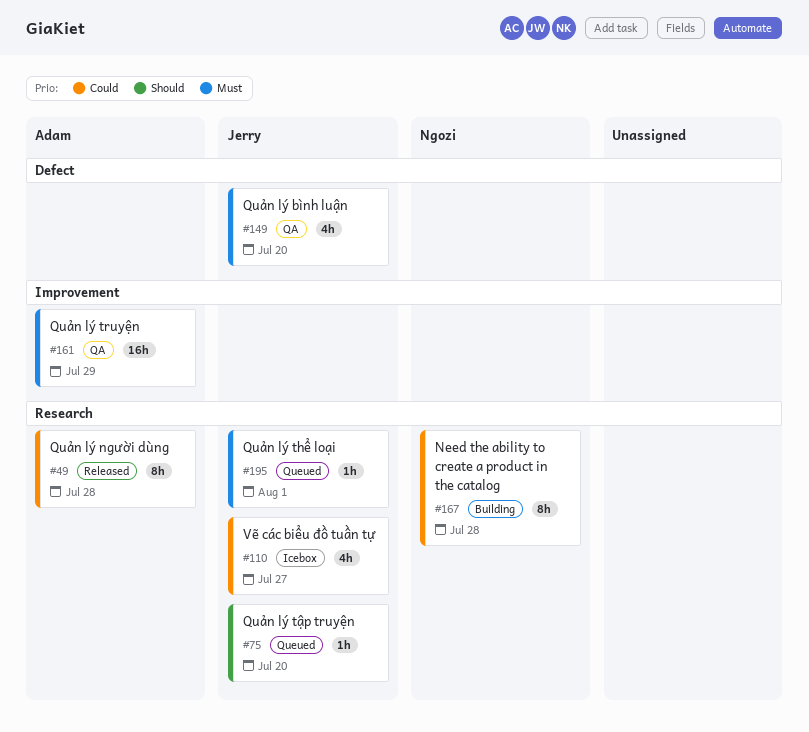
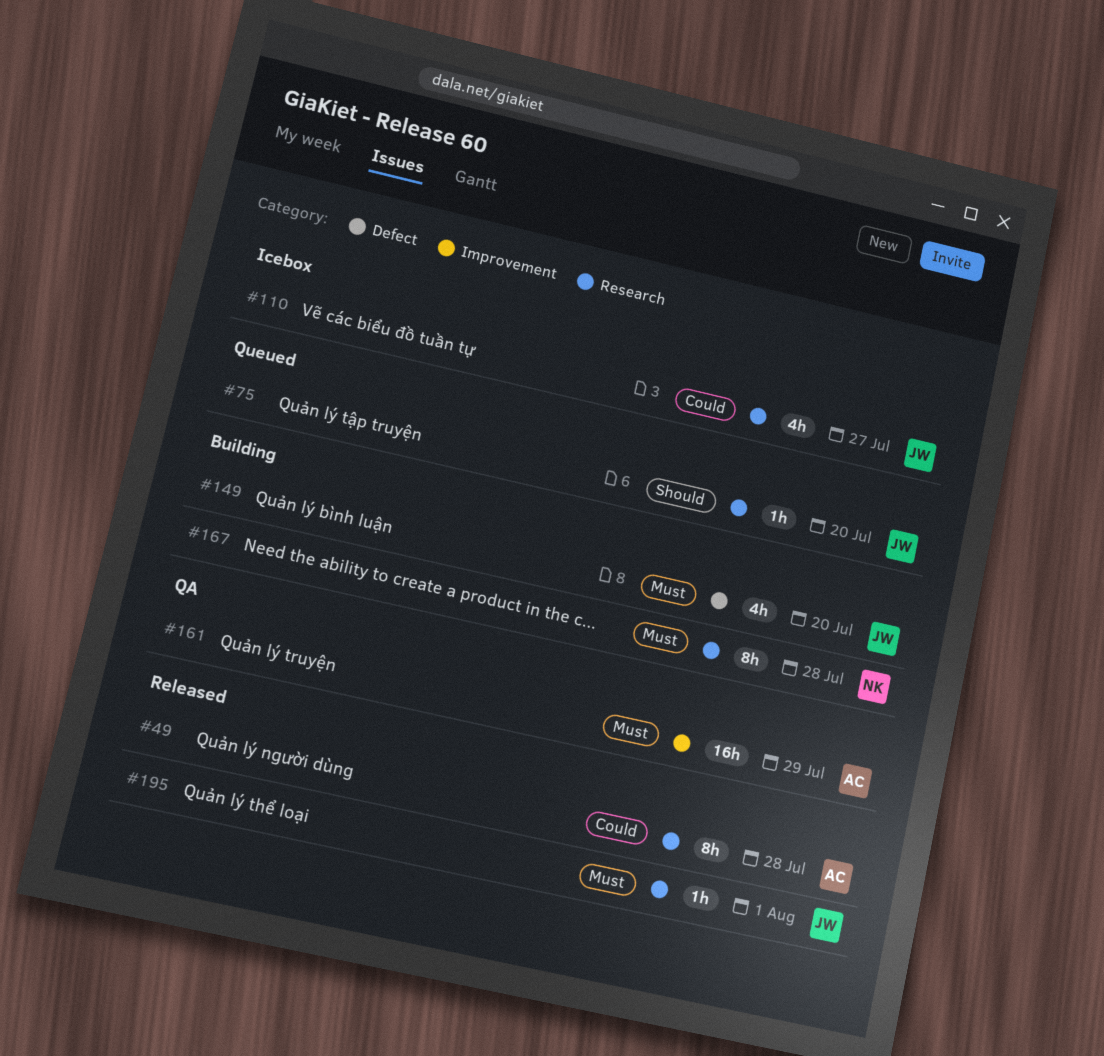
#149, status: QA -> Building
#167, priority: Could -> Must
#195, status: Queued -> Released

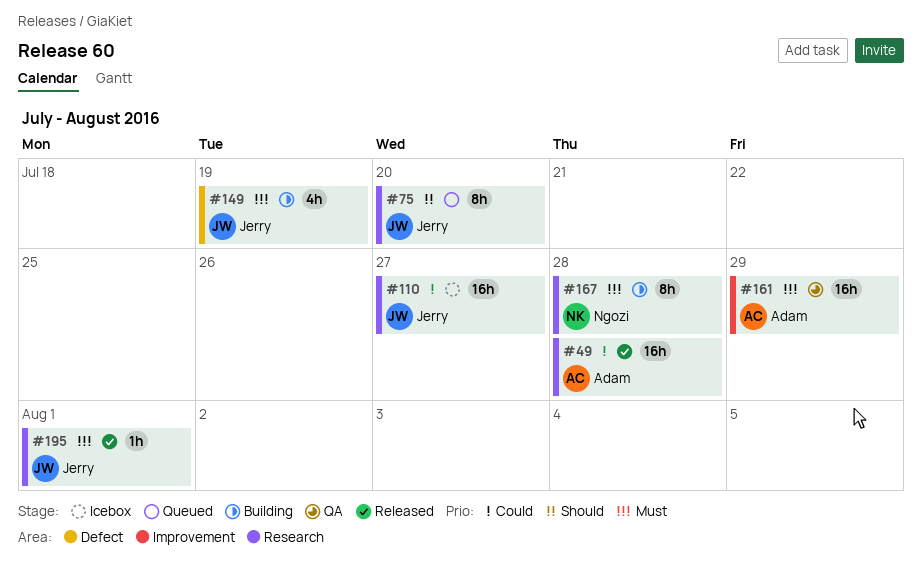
#49, estimate: 8h -> 16h
#75, estimate: 1h -> 8h
#110, estimate: 4h -> 16h
#149, due: Jul 20 -> Jul 19

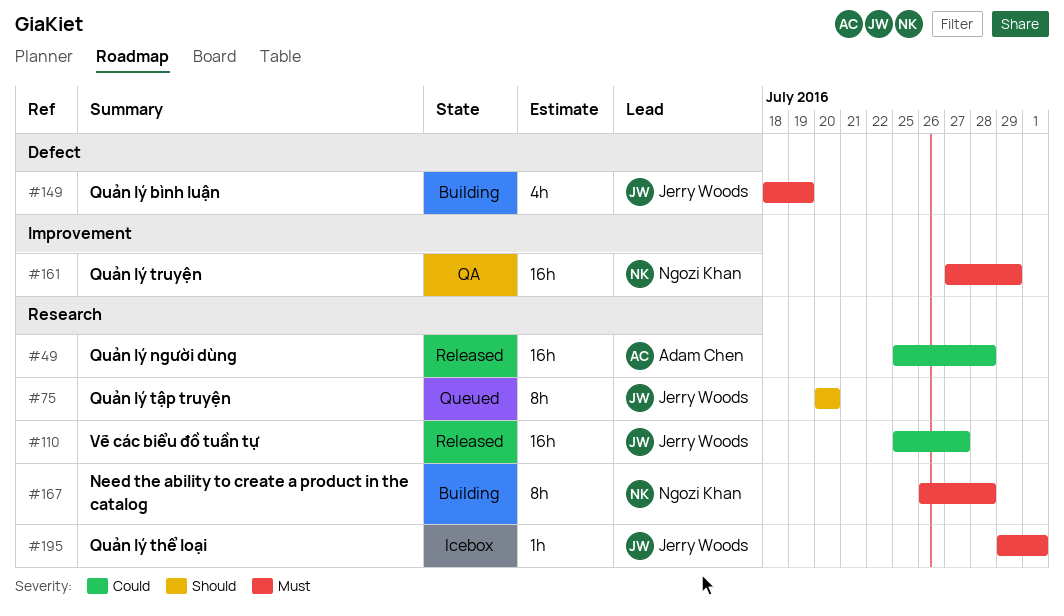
#110, status: Icebox -> Released
#161, owner: Adam Chen -> Ngozi Khan
#195, status: Released -> Icebox

